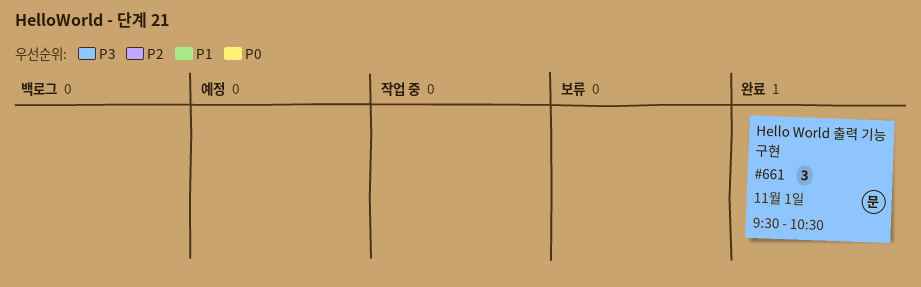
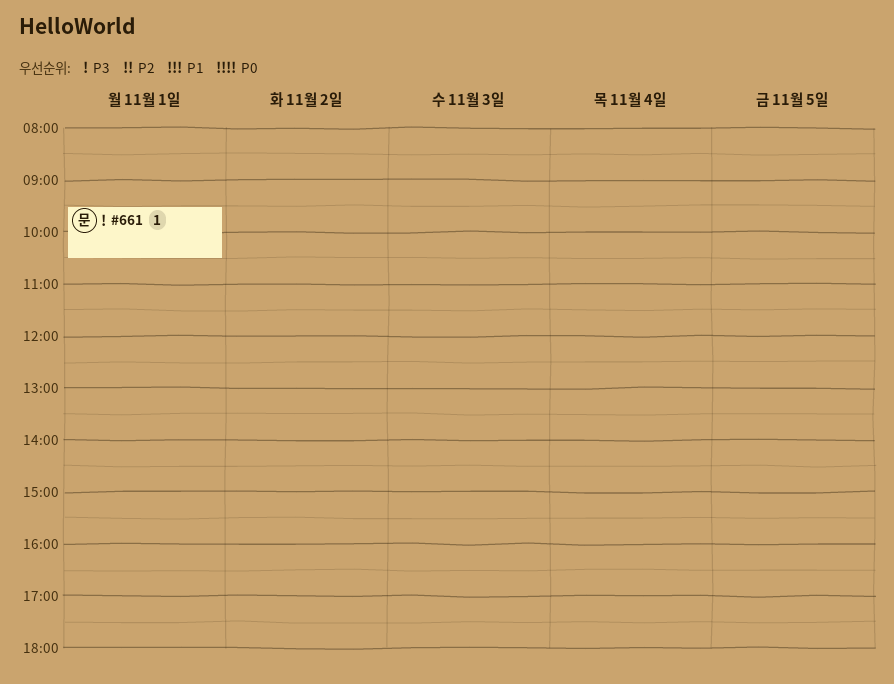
#661, estimate: 3 -> 1

